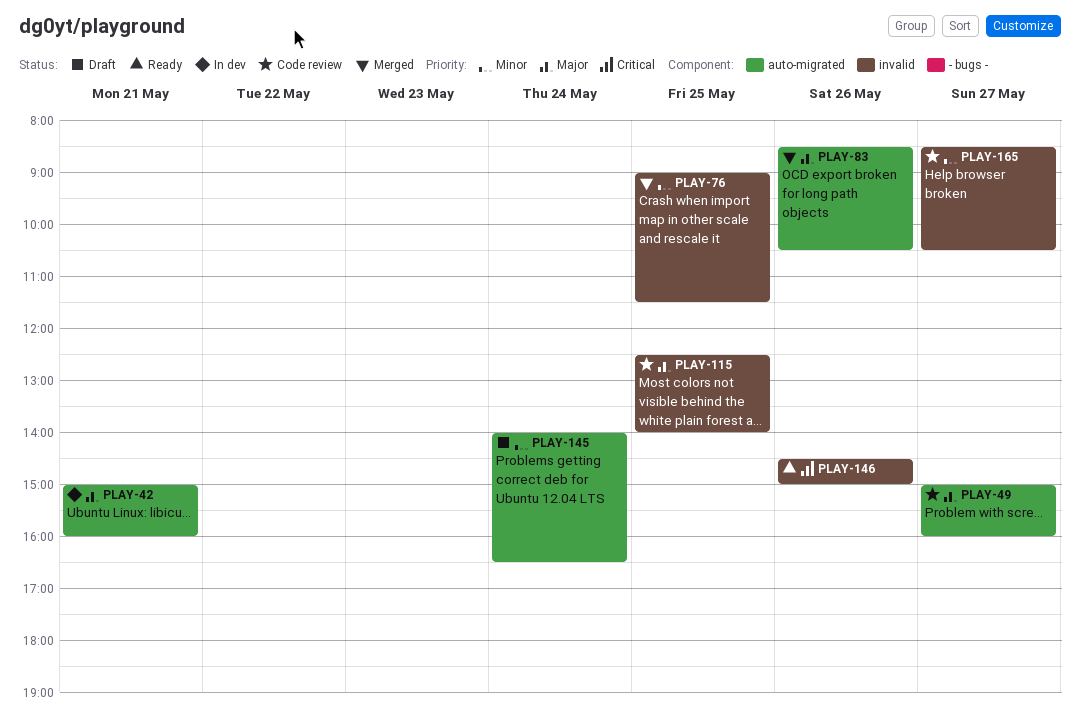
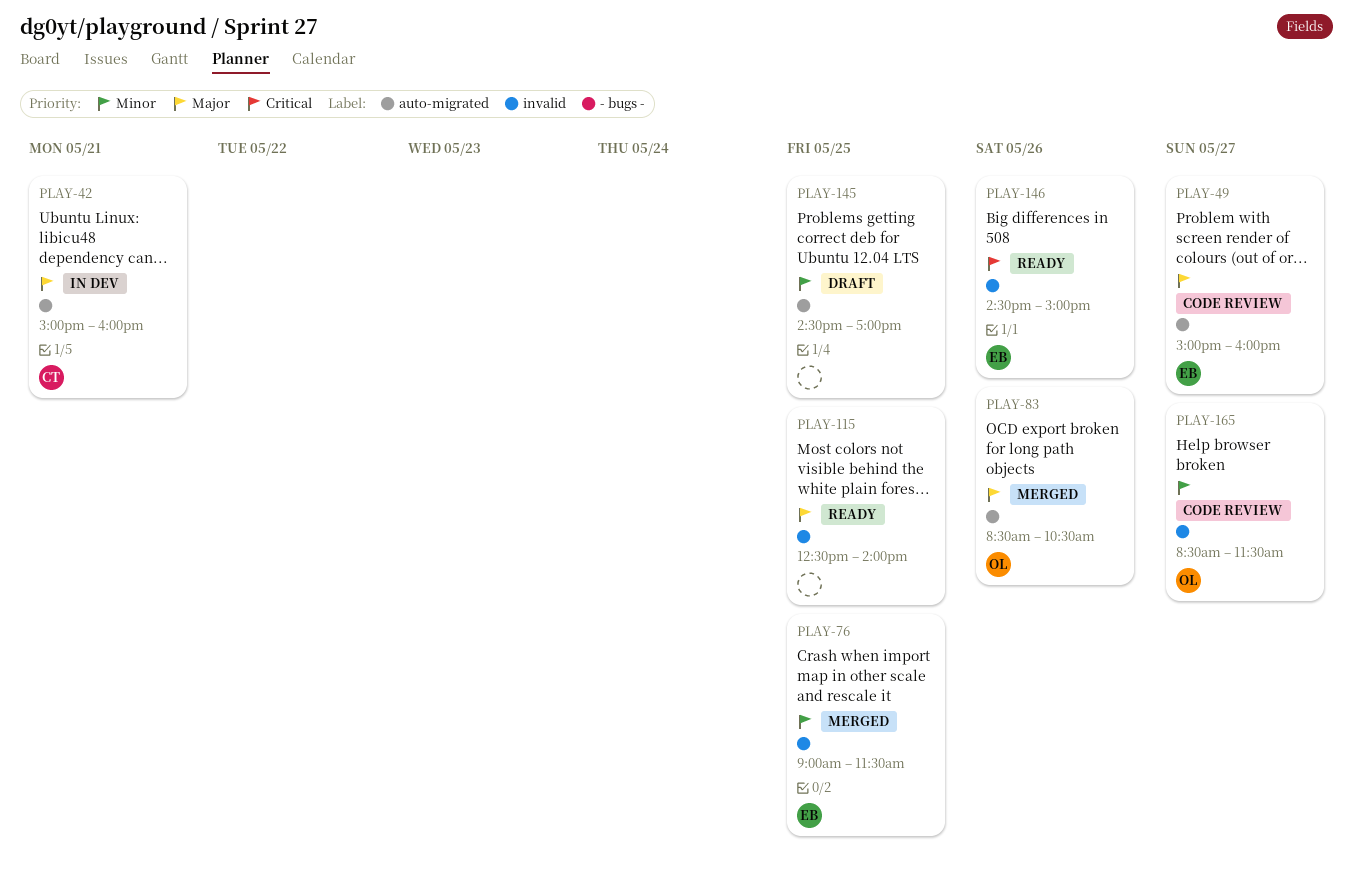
PLAY-115, status: Code review -> Ready
PLAY-145, day: May 24 -> May 25
PLAY-145, begins: 14:00 -> 14:30
PLAY-145, ends: 16:30 -> 17:00
PLAY-165, ends: 10:30 -> 11:30

